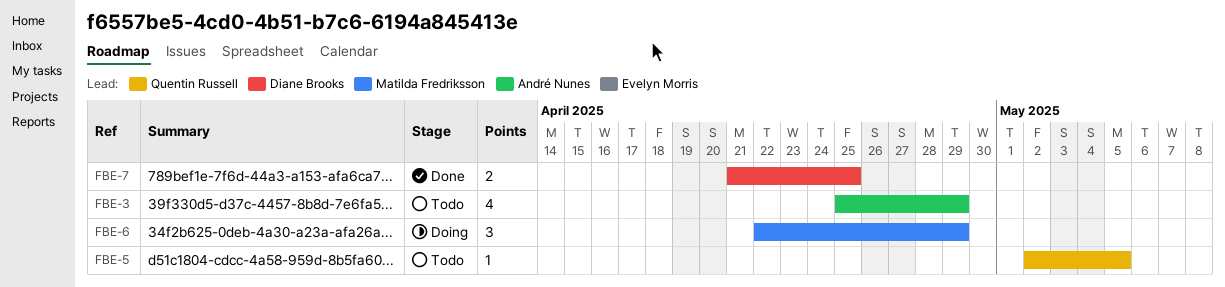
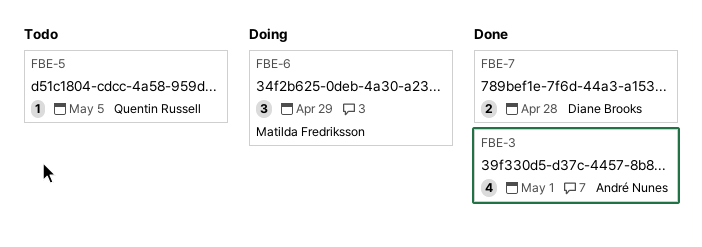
FBE-3, status: Todo -> Done
FBE-3, due: Apr 29 -> May 1
FBE-7, due: Apr 25 -> Apr 28

